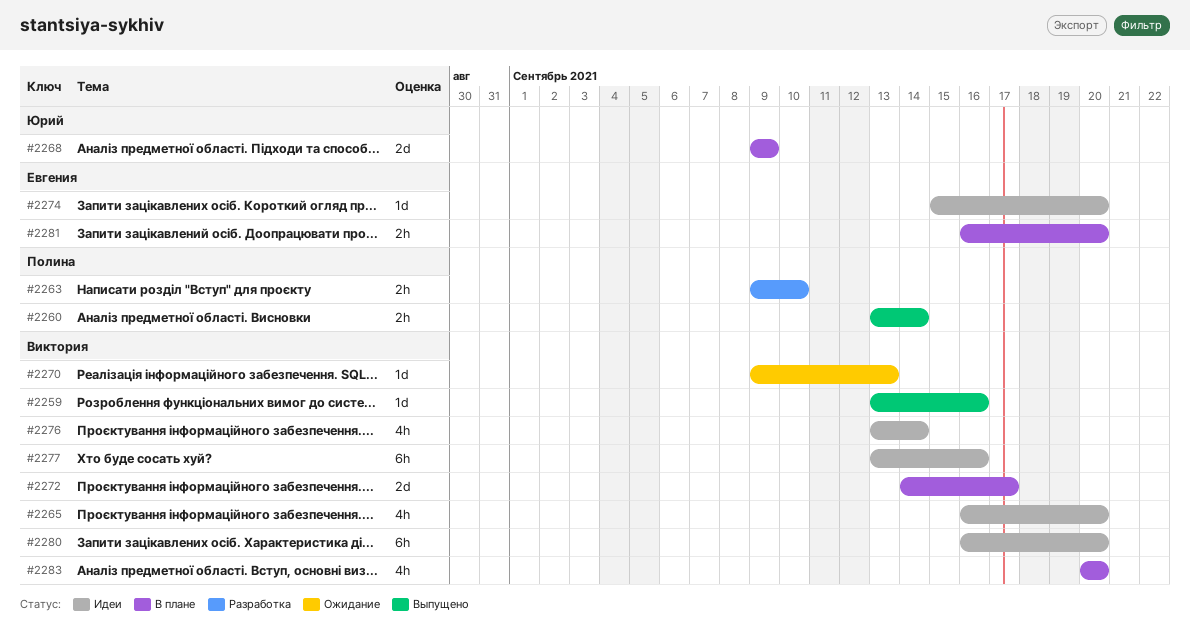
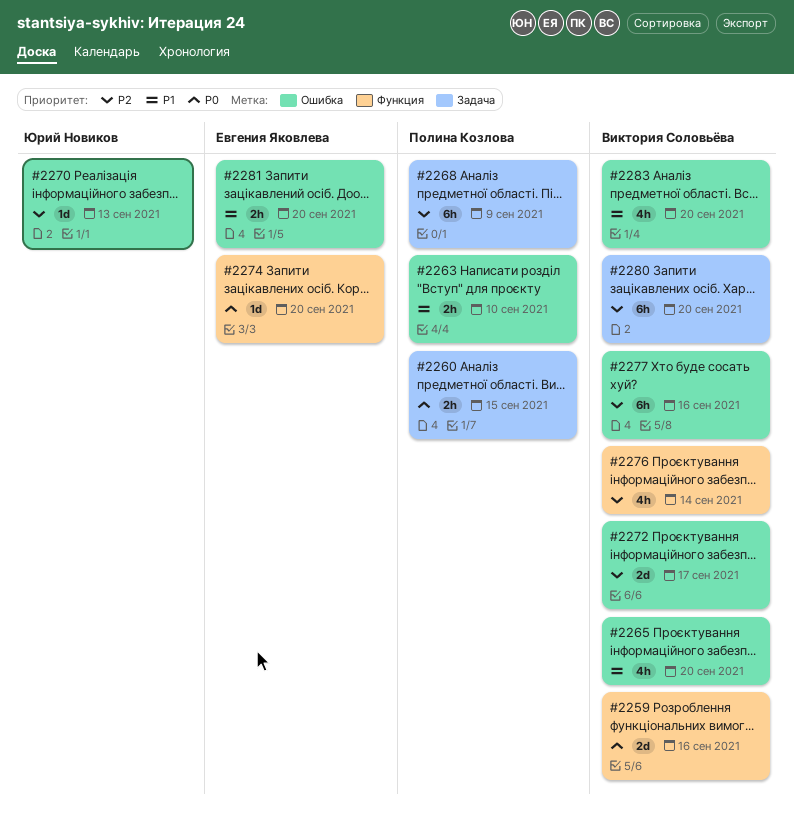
#2259, estimate: 1d -> 2d
#2260, due: Sep 14 -> Sep 15
#2268, owner: Юрий Новиков -> Полина Козлова
#2268, estimate: 2d -> 6h
#2270, owner: Виктория Соловьёва -> Юрий Новиков

